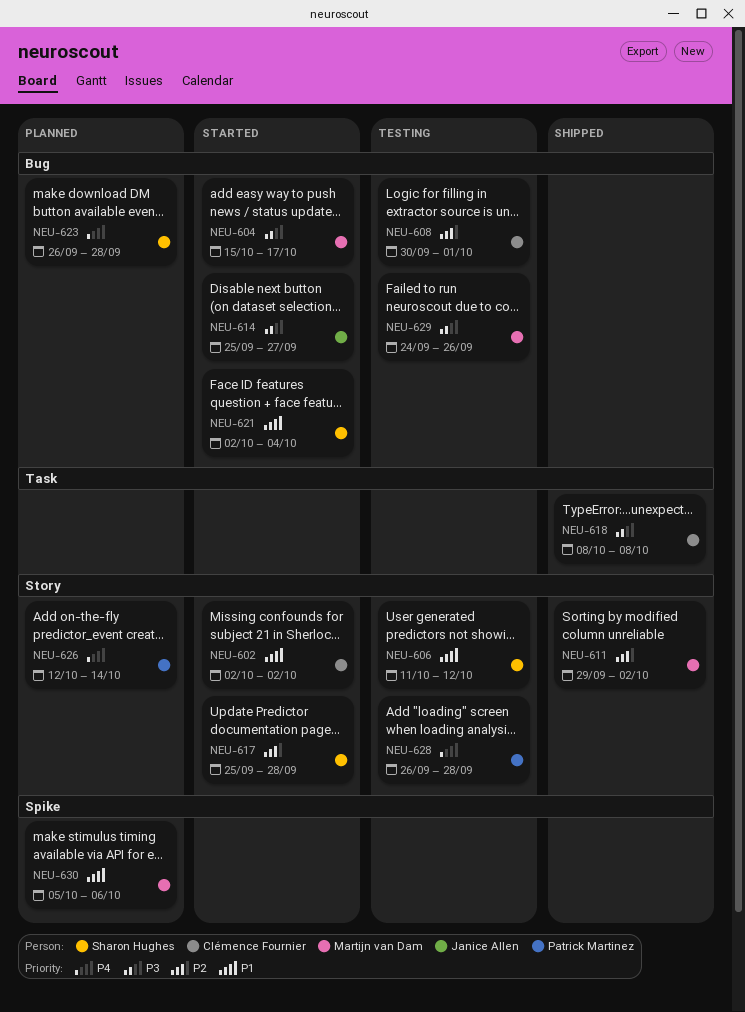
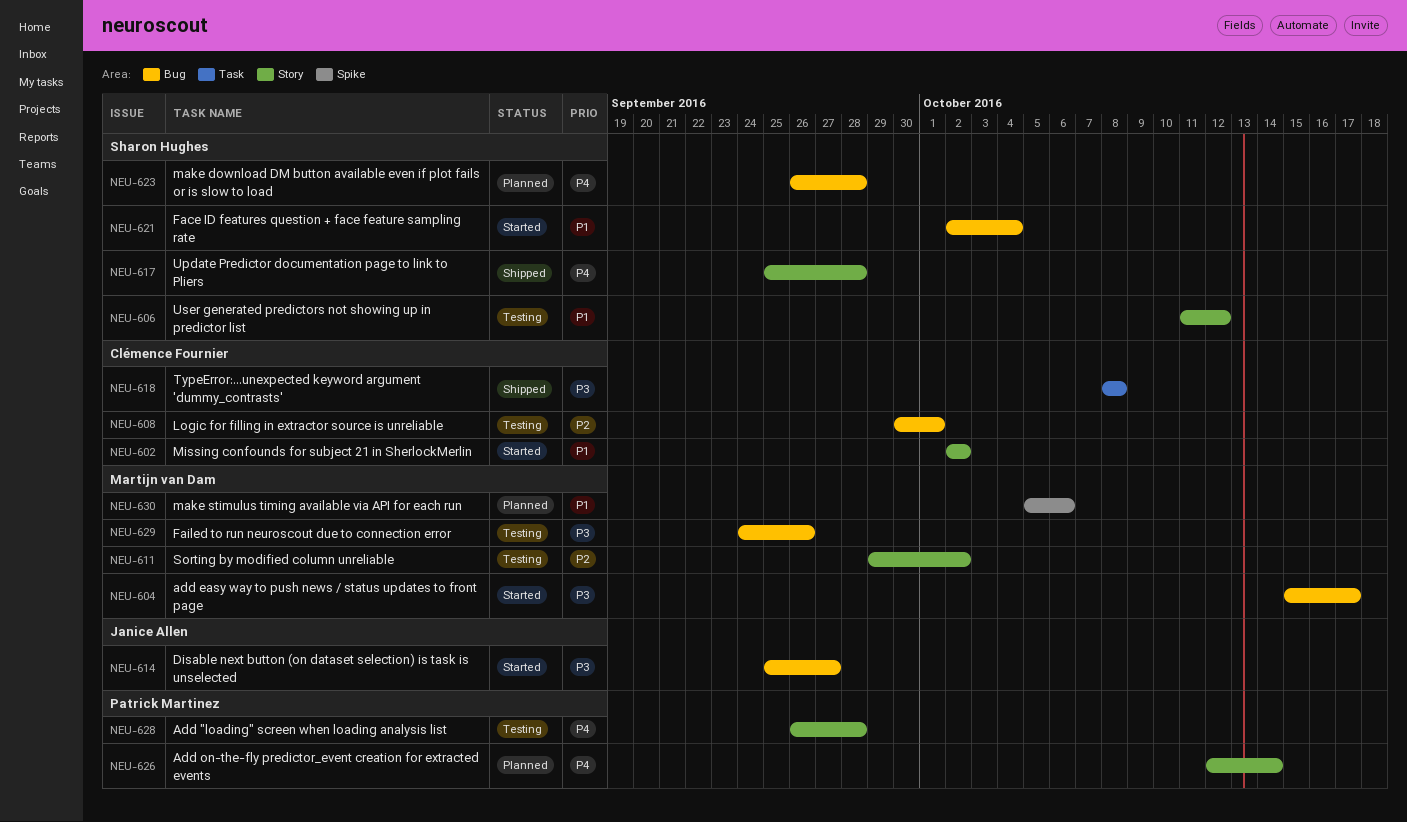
NEU-611, status: Shipped -> Testing
NEU-617, status: Started -> Shipped
NEU-617, priority: P2 -> P4

